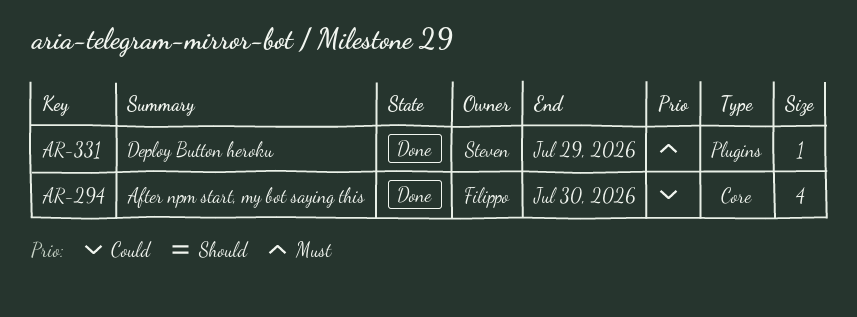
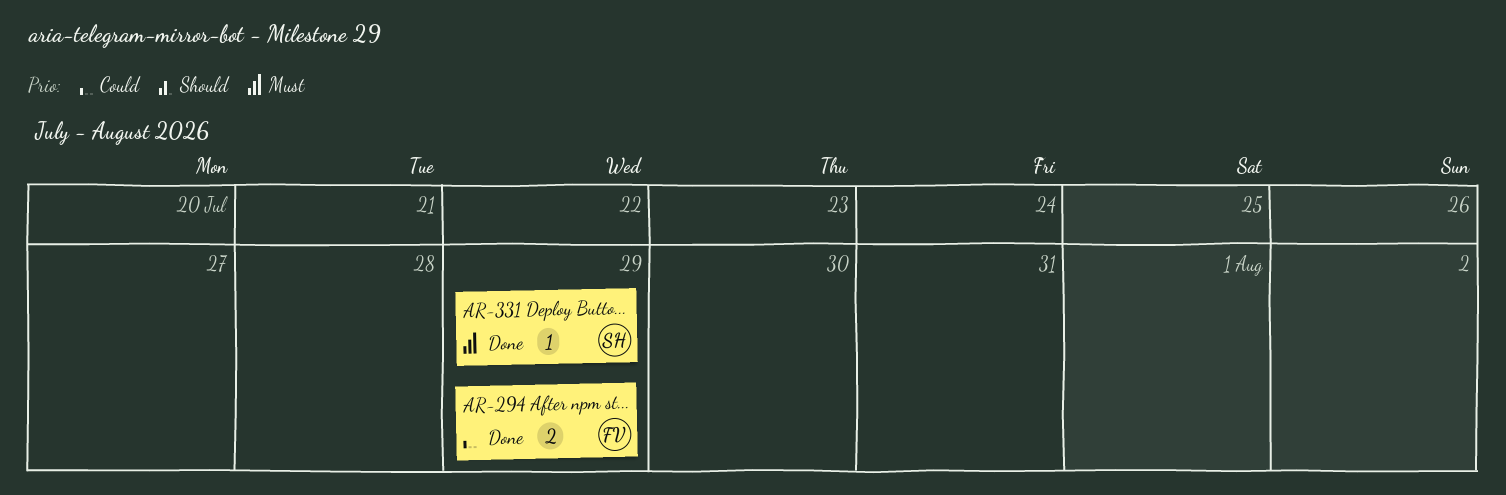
AR-294, estimate: 4 -> 2
AR-294, due: Jul 30 -> Jul 29

